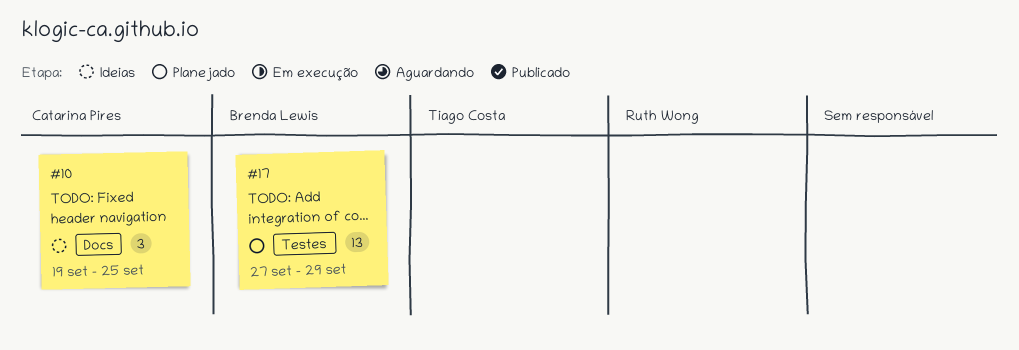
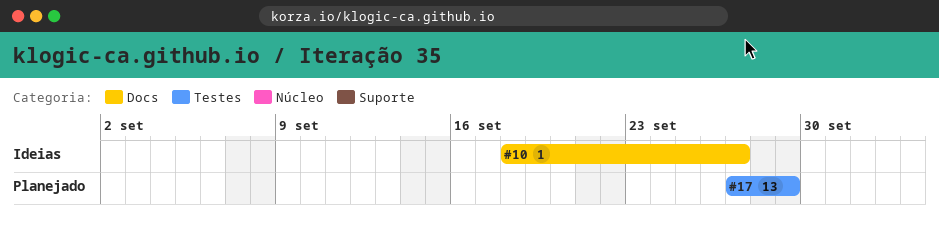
#10, estimate: 3 -> 1
#10, start: Sep 19 -> Sep 18
#10, due: Sep 25 -> Sep 27

